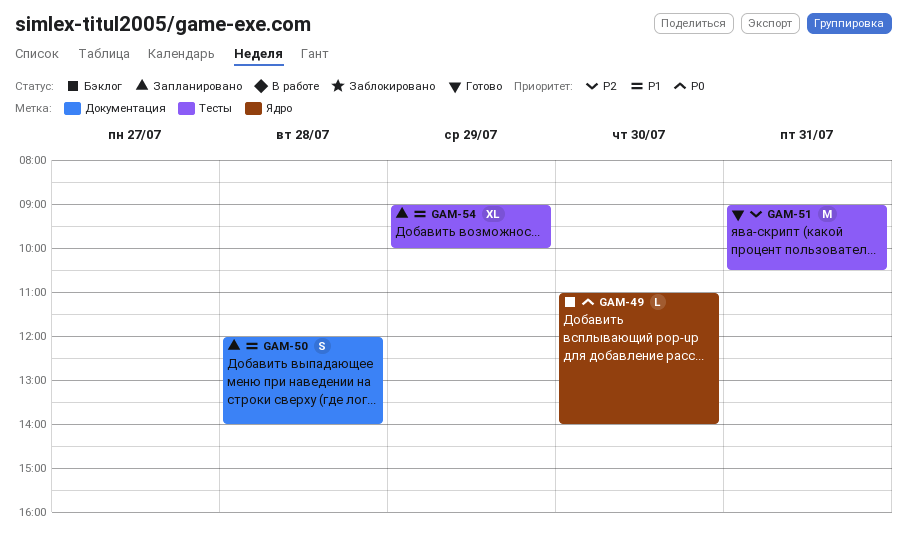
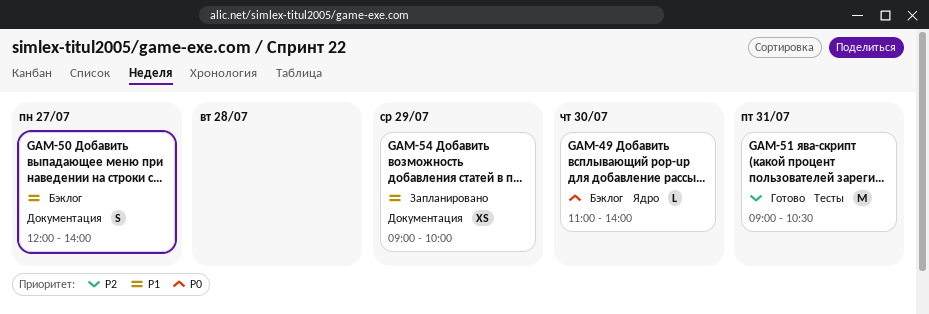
GAM-50, status: Запланировано -> Бэклог
GAM-50, day: Jul 28 -> Jul 27
GAM-54, label: Тесты -> Документация
GAM-54, estimate: XL -> XS

